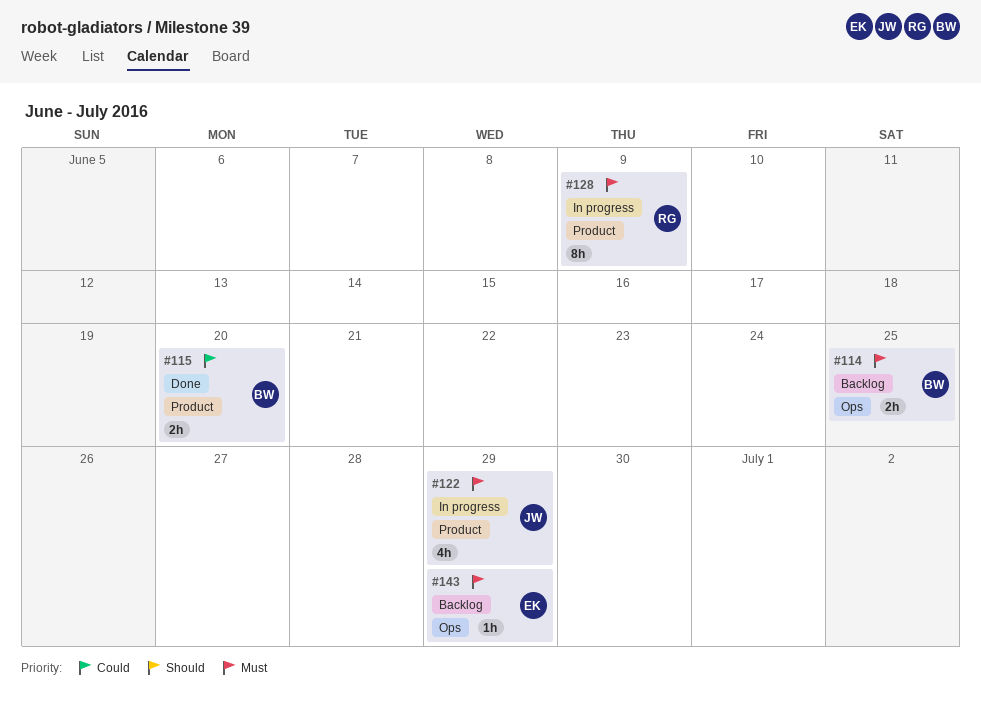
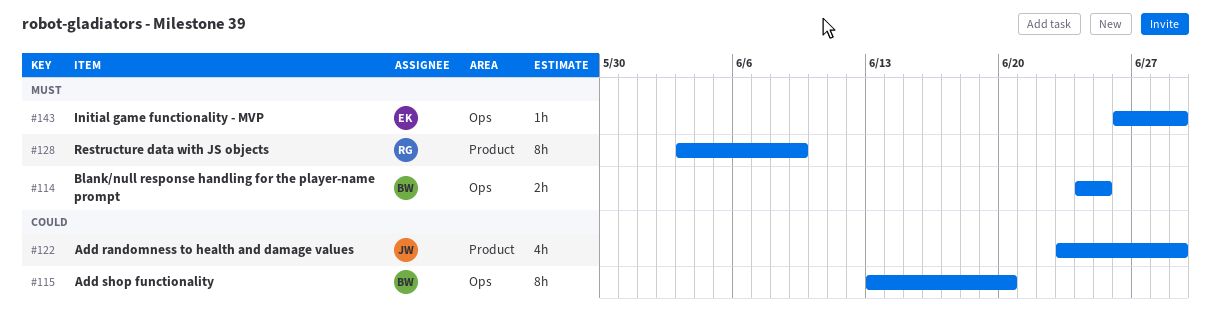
#115, label: Product -> Ops
#115, estimate: 2h -> 8h
#122, priority: Must -> Could

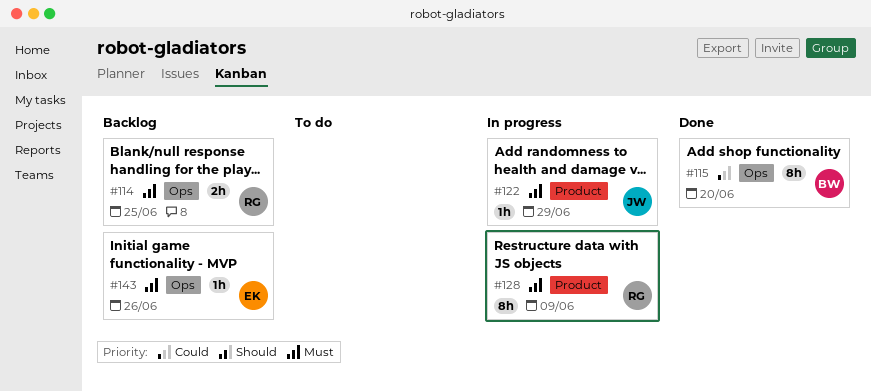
#114, owner: BW -> RG
#122, priority: Could -> Must
#122, estimate: 4h -> 1h
#143, due: Jun 29 -> Jun 26

